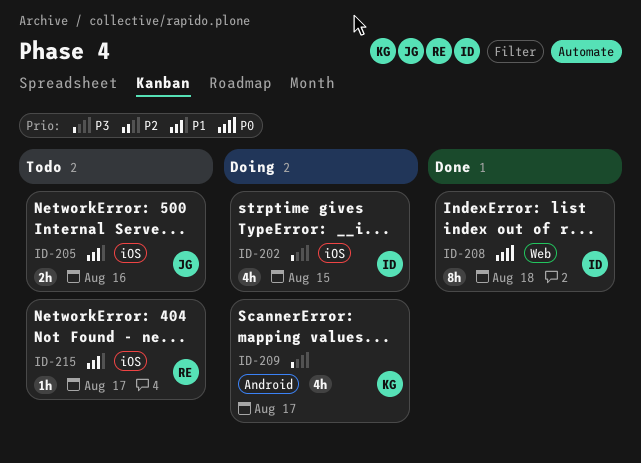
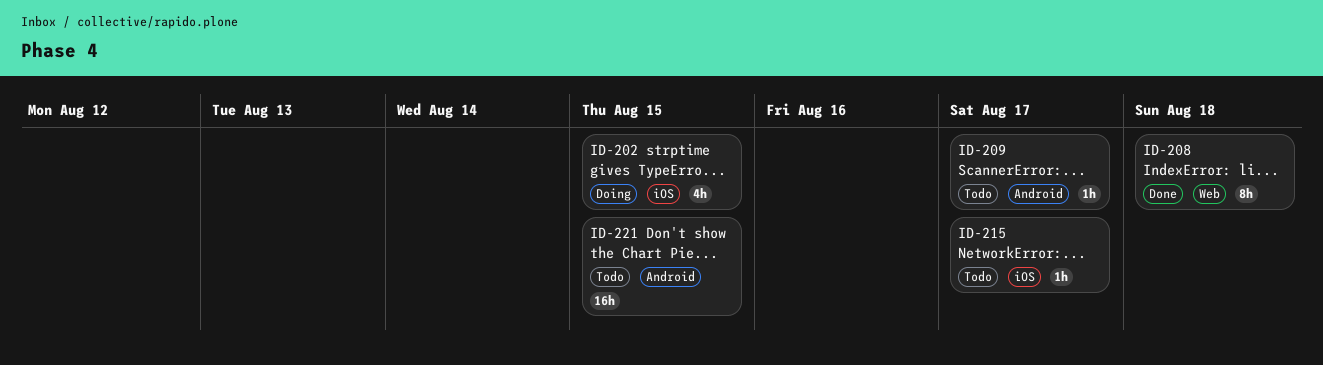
ID-205: present -> none
ID-209, status: Doing -> Todo
ID-209, estimate: 4h -> 1h
ID-221: none -> present

